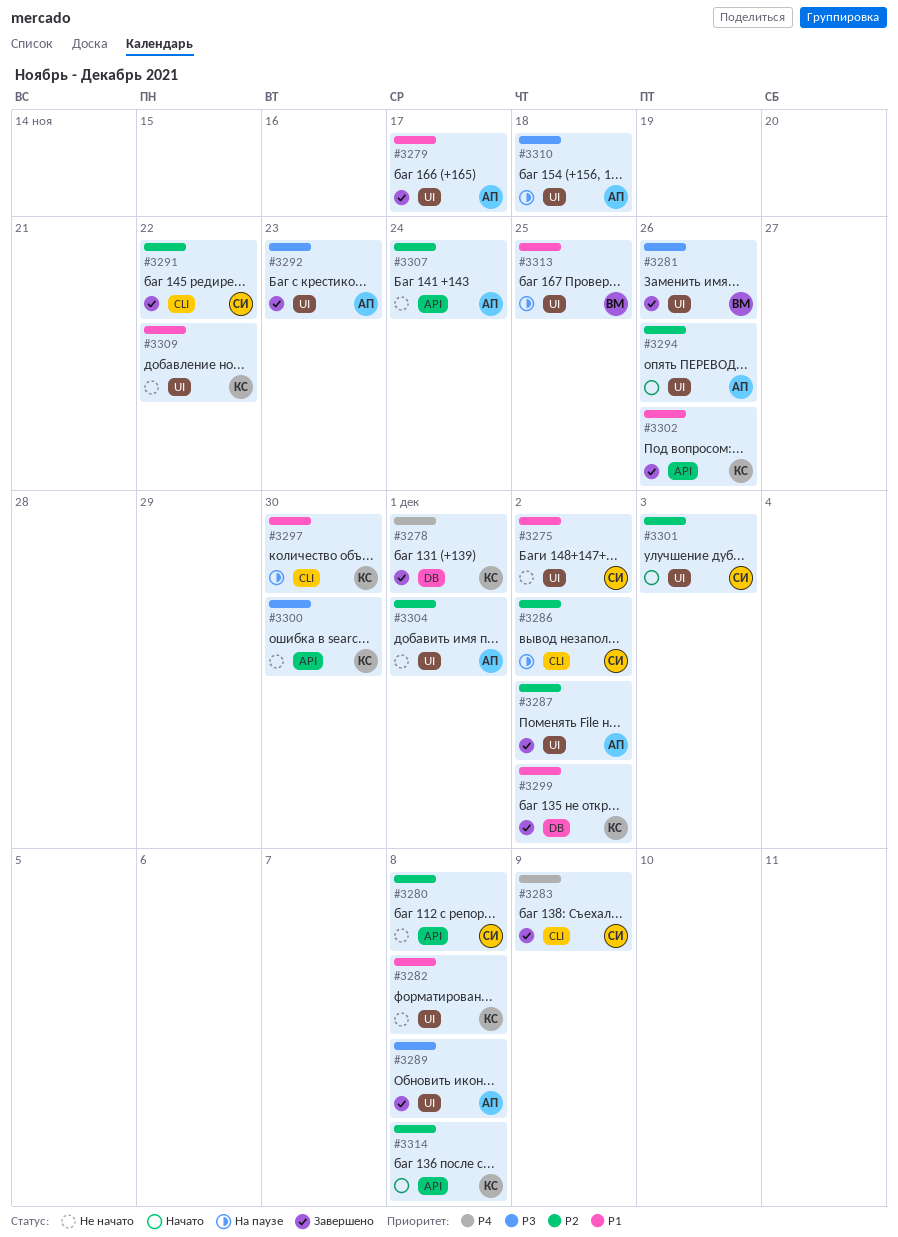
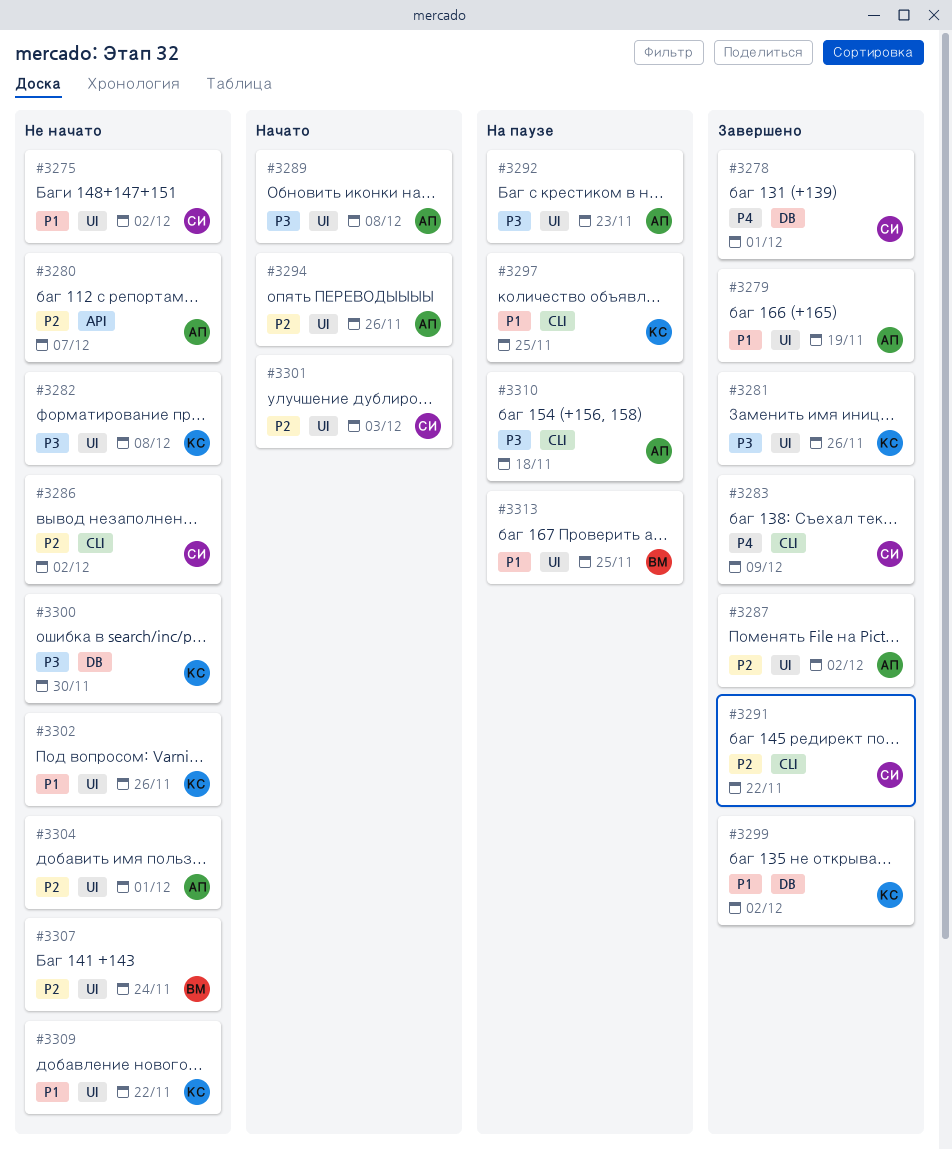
#3278, owner: КС -> СИ
#3279, due: Nov 17 -> Nov 19
#3280, owner: СИ -> АП
#3280, due: Dec 8 -> Dec 7
#3281, owner: ВМ -> КС
#3282, priority: P1 -> P3
#3286, status: На паузе -> Не начато
#3289, status: Завершено -> Начато
#3292, status: Завершено -> На паузе
#3297, due: Nov 30 -> Nov 25
#3300, label: API -> DB
#3302, status: Завершено -> Не начато
#3302, label: API -> UI
#3307, owner: АП -> ВМ
#3307, label: API -> UI
#3310, label: UI -> CLI
#3314: present -> none

